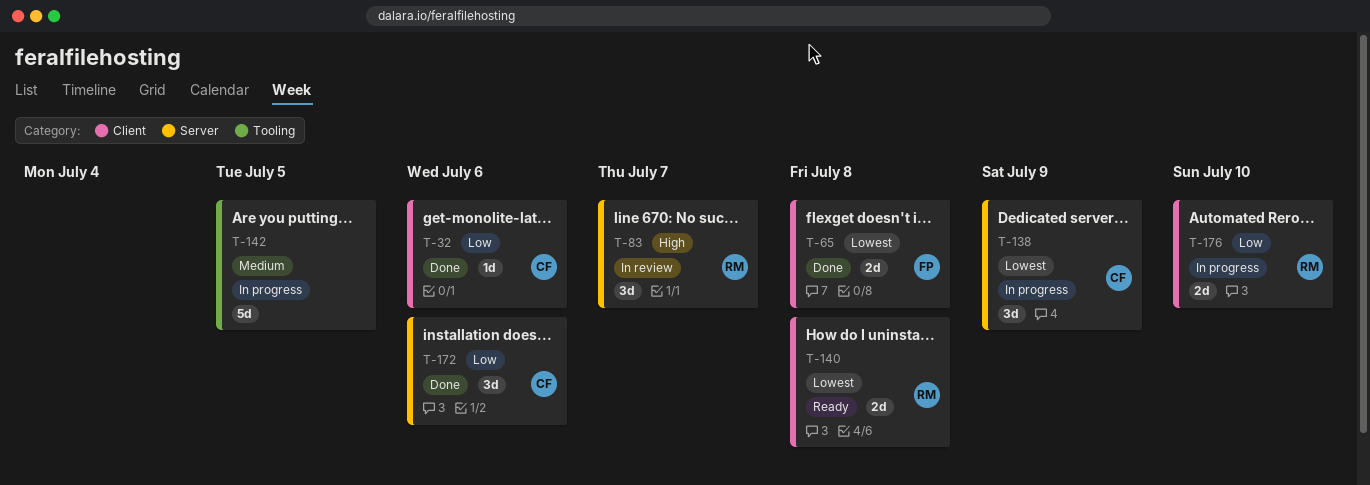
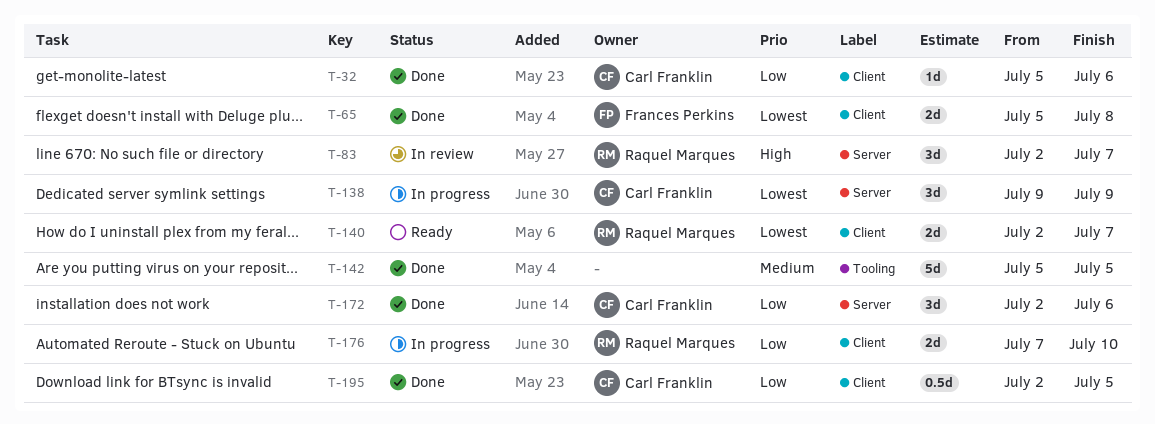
T-140, due: Jul 8 -> Jul 7
T-142, status: In progress -> Done
T-195: none -> present

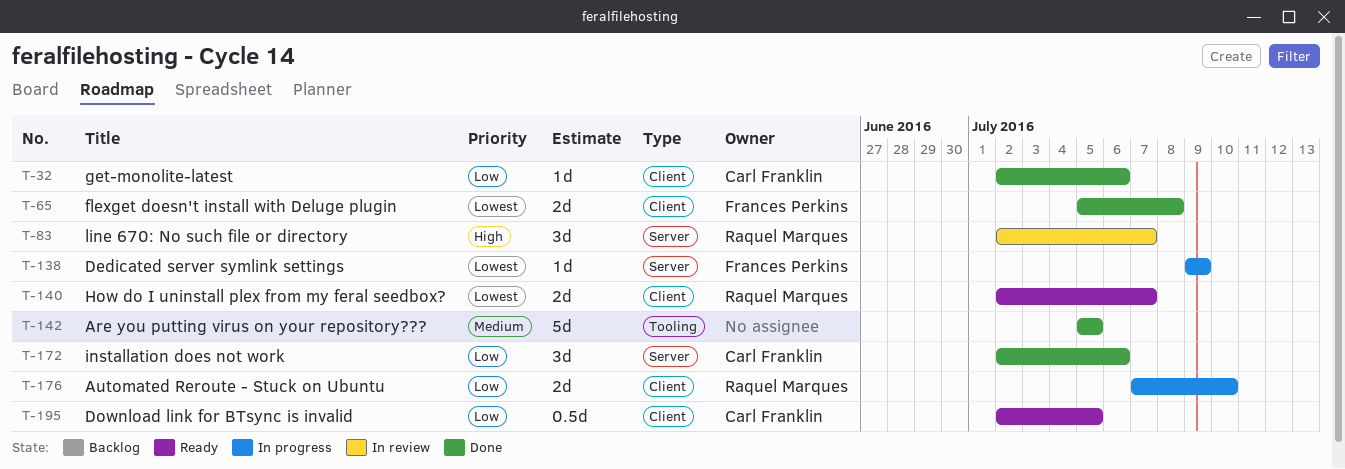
T-32, start: Jul 5 -> Jul 2
T-138, owner: Carl Franklin -> Frances Perkins
T-138, estimate: 3d -> 1d
T-195, status: Done -> Ready

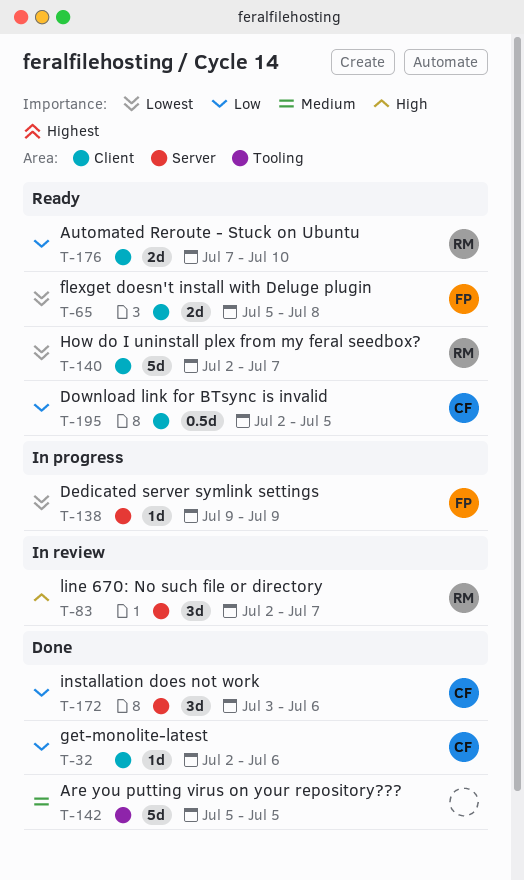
T-65, status: Done -> Ready
T-140, estimate: 2d -> 5d
T-172, start: Jul 2 -> Jul 3
T-176, status: In progress -> Ready

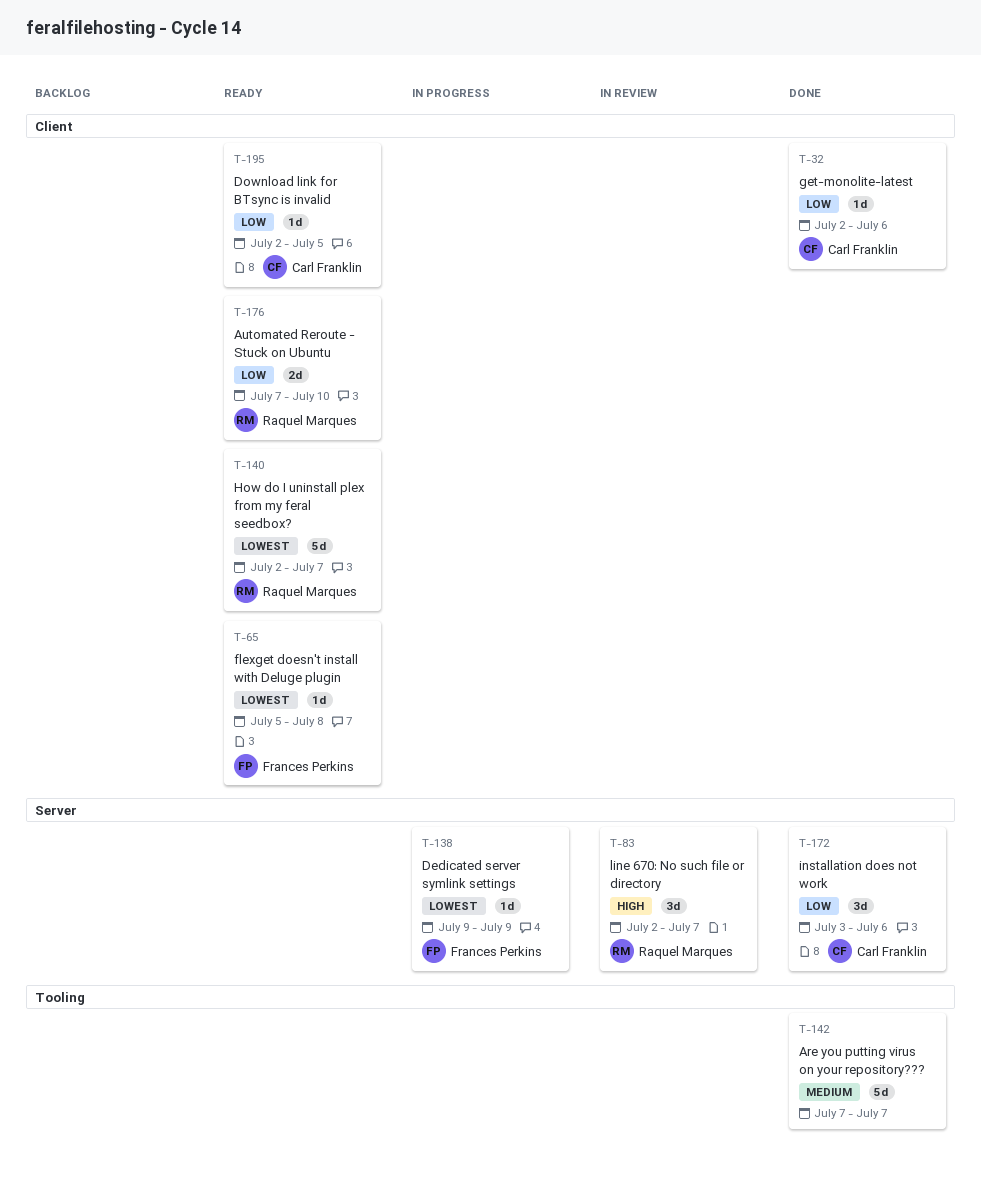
T-65, estimate: 2d -> 1d
T-142, start: Jul 5 -> Jul 7
T-142, due: Jul 5 -> Jul 7
T-195, estimate: 0.5d -> 1d

